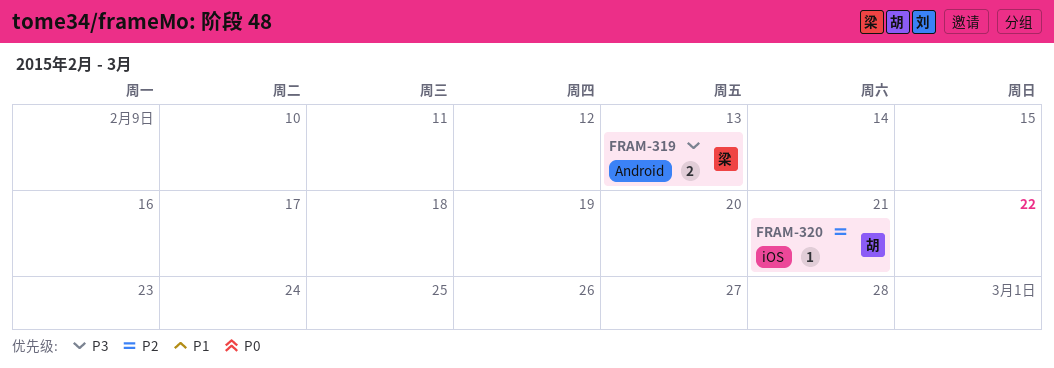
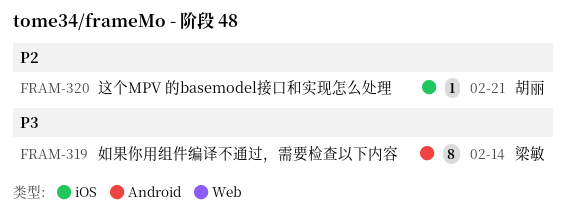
FRAM-319, estimate: 2 -> 8
FRAM-319, due: Feb 13 -> Feb 14

